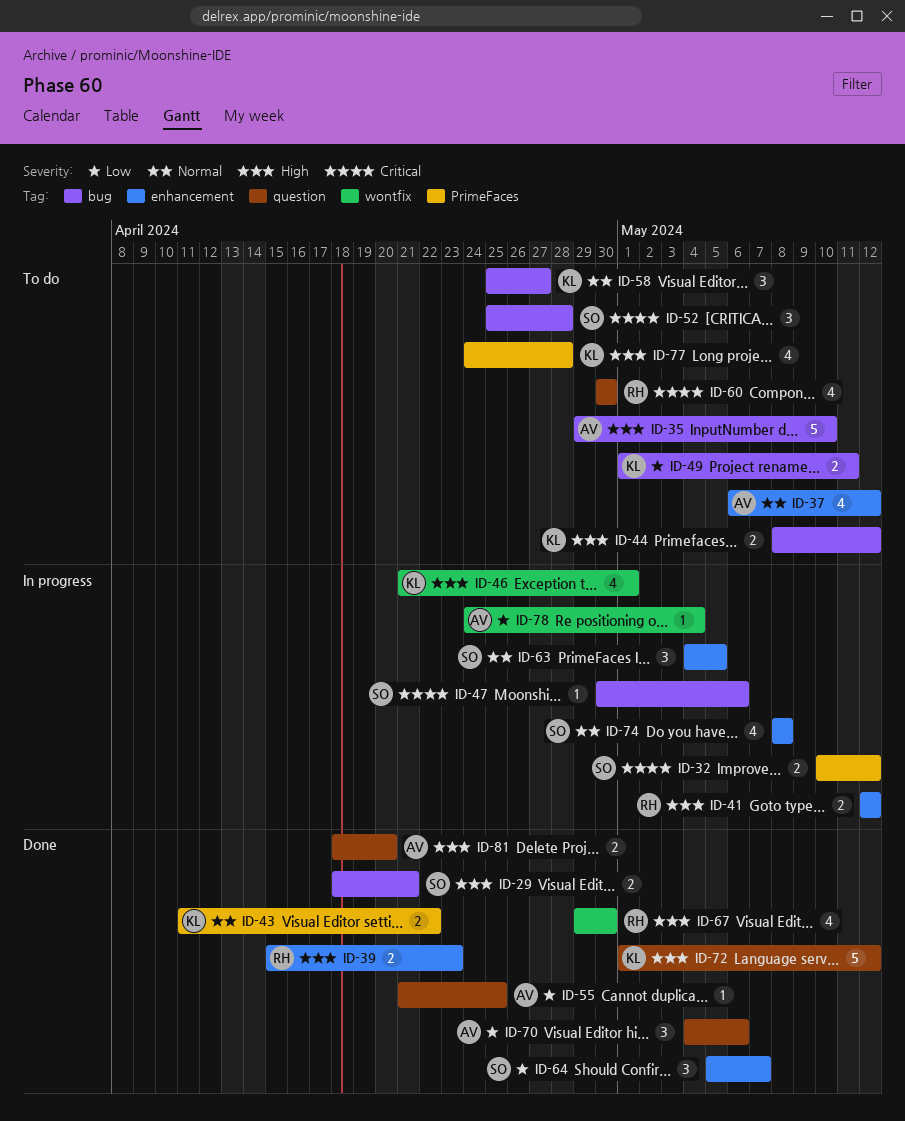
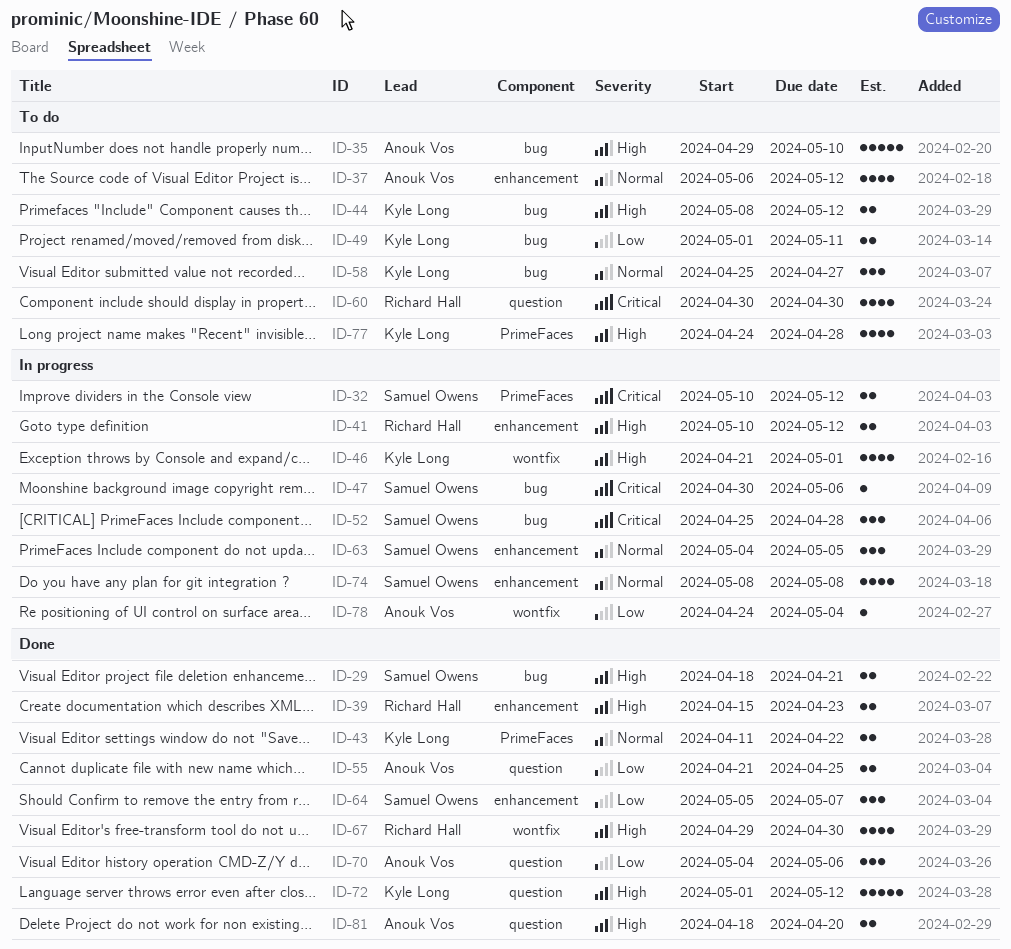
ID-41, start: May 12 -> May 10
ID-52, status: To do -> In progress
ID-55, estimate: 1 -> 2

